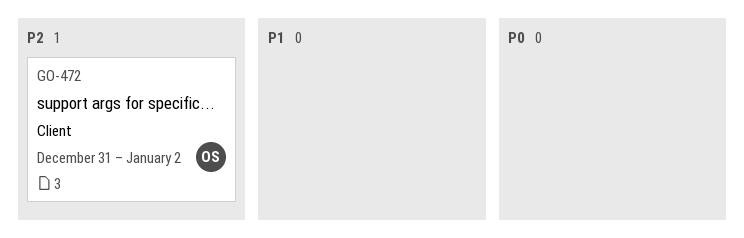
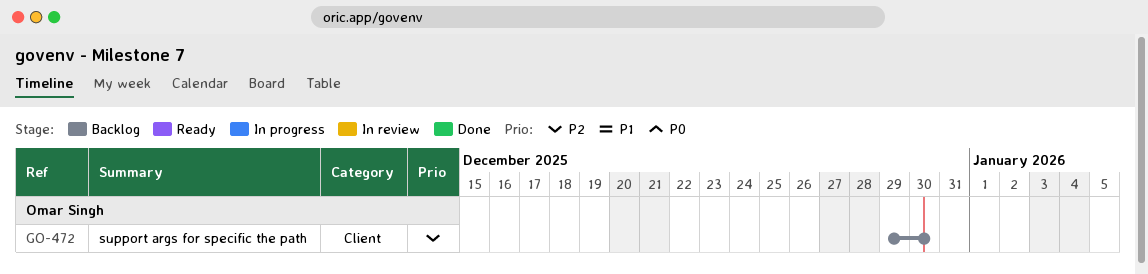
GO-472, start: Dec 31 -> Dec 29
GO-472, due: Jan 2 -> Dec 30

